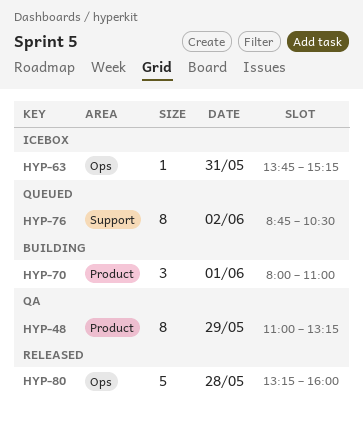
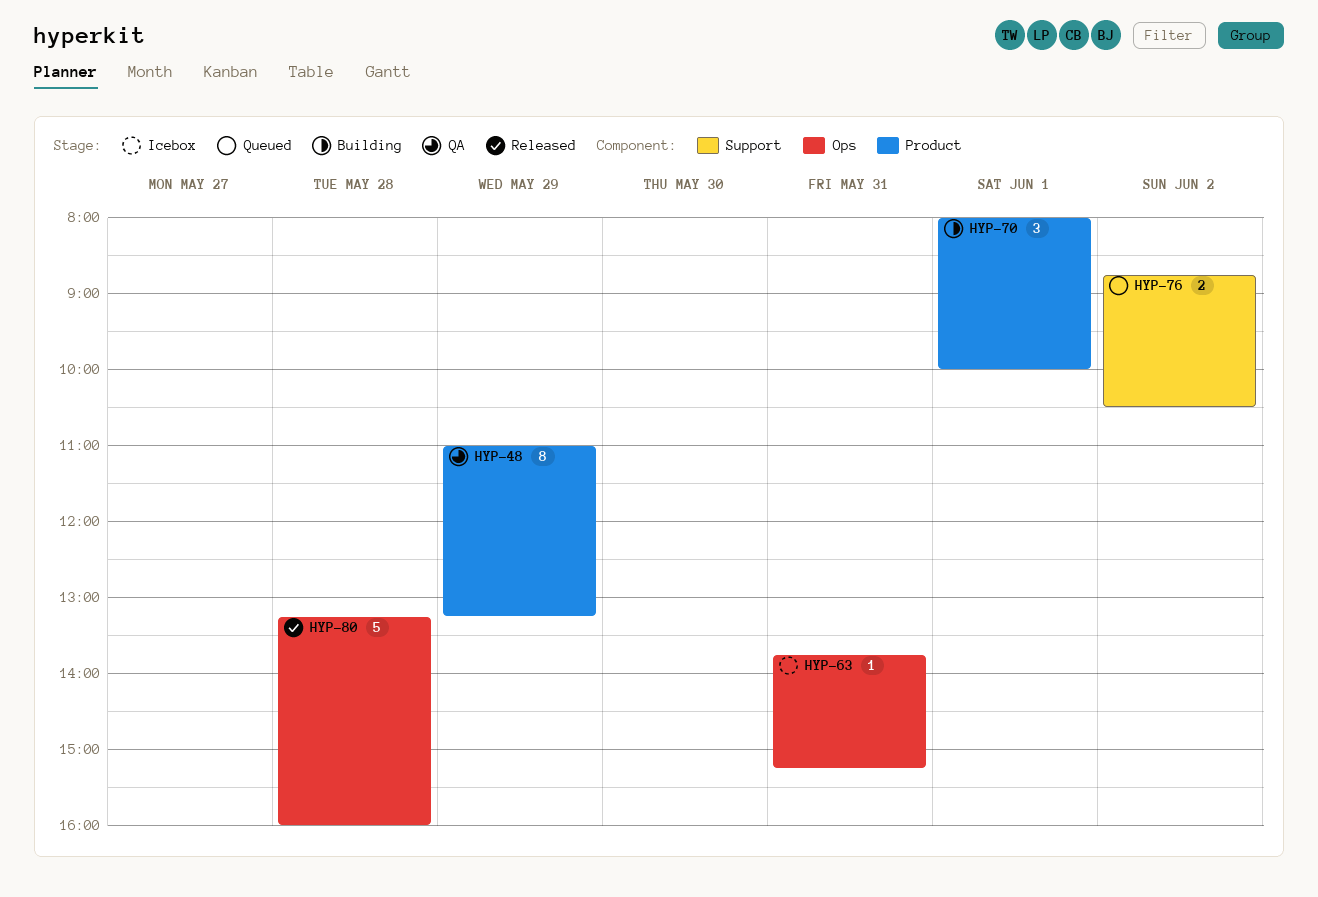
HYP-70, ends: 11:00 -> 10:00
HYP-76, estimate: 8 -> 2

